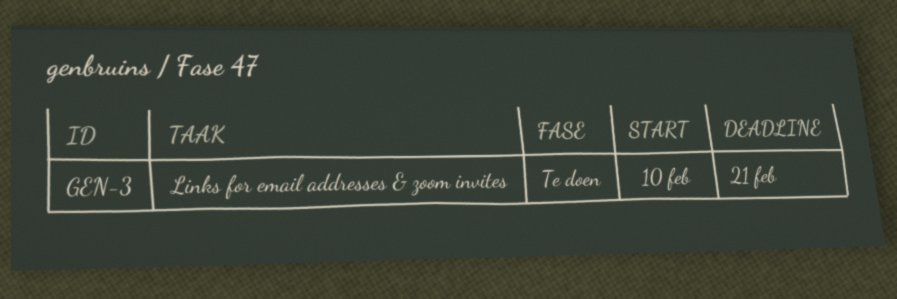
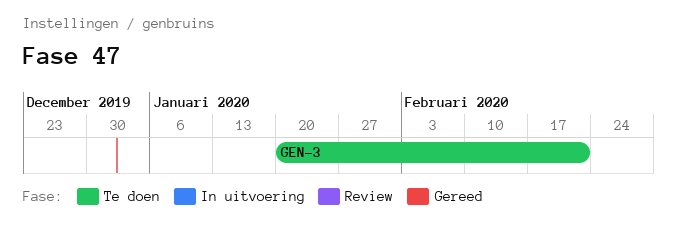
GEN-3, start: Feb 10 -> Jan 20

